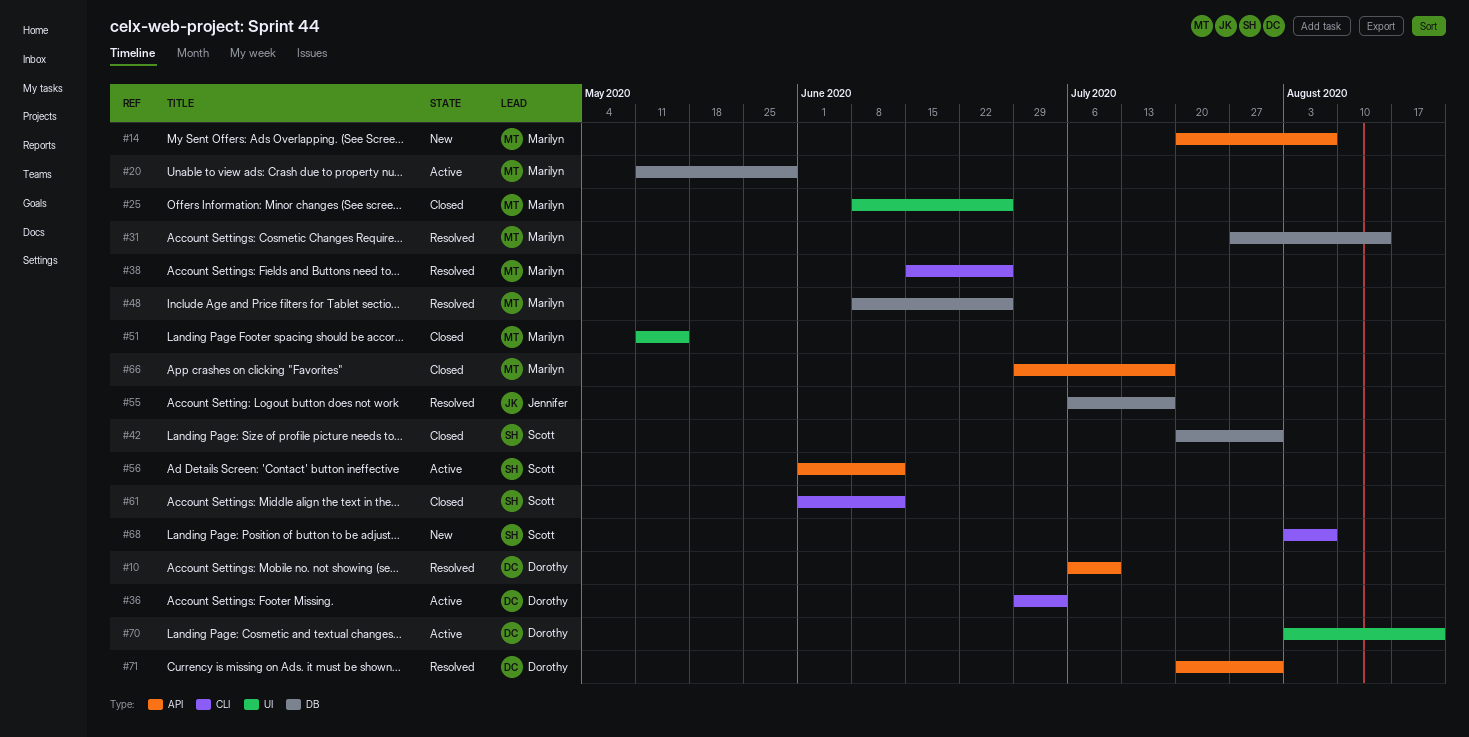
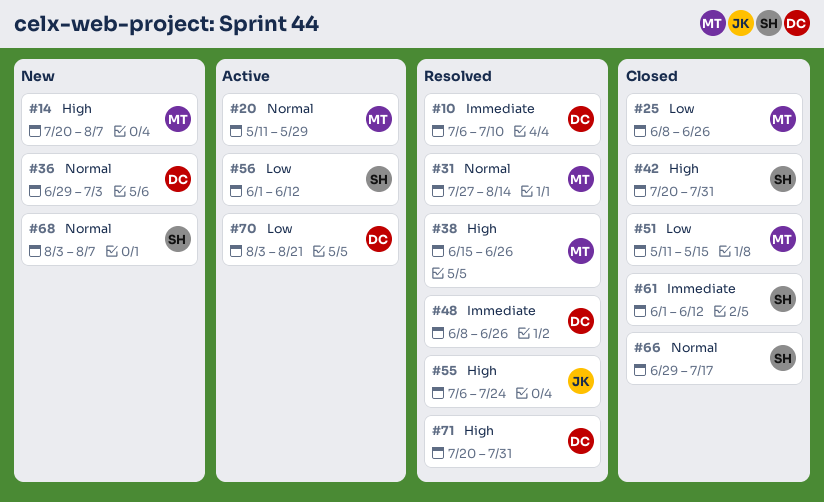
#36, status: Active -> New
#48, owner: Marilyn -> Dorothy
#55, due: Jul 17 -> Jul 24
#66, owner: Marilyn -> Scott

